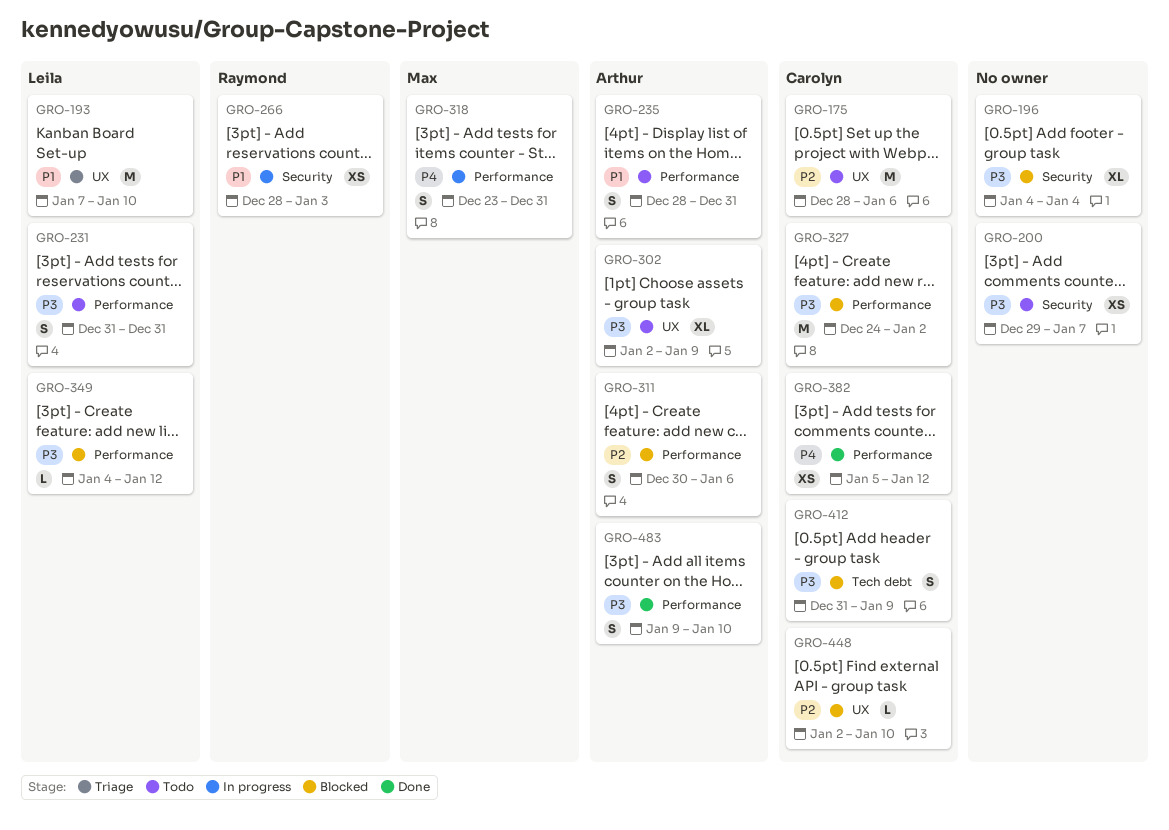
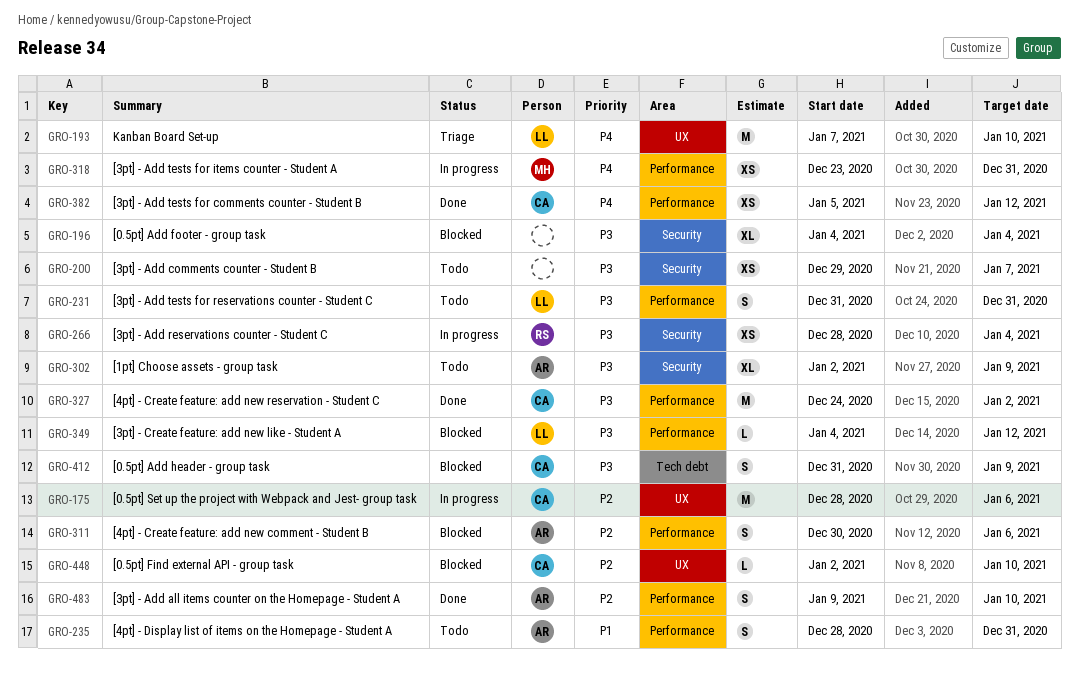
GRO-175, status: Todo -> In progress
GRO-193, priority: P1 -> P4
GRO-266, priority: P1 -> P3
GRO-266, due: Jan 3 -> Jan 4
GRO-302, label: UX -> Security
GRO-318, estimate: S -> XS
GRO-327, status: Blocked -> Done
GRO-483, priority: P3 -> P2

